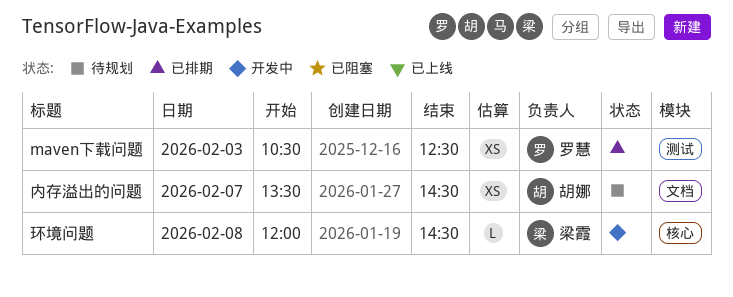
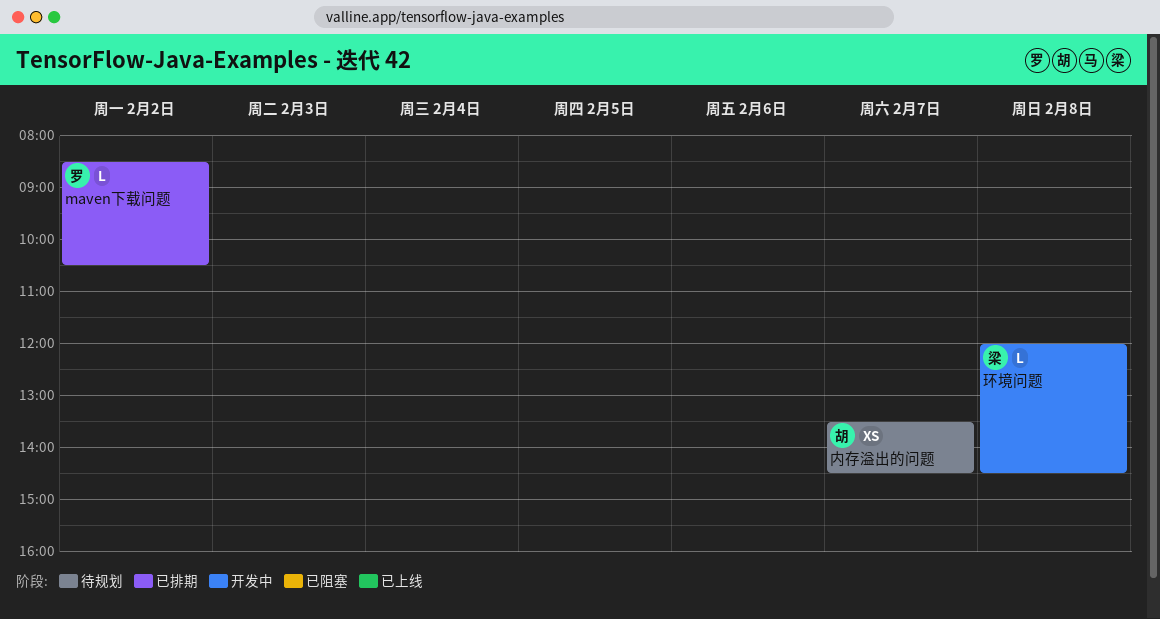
maven下载问题, estimate: XS -> L
maven下载问题, day: Feb 3 -> Feb 2
maven下载问题, begins: 10:30 -> 08:30
maven下载问题, ends: 12:30 -> 10:30

